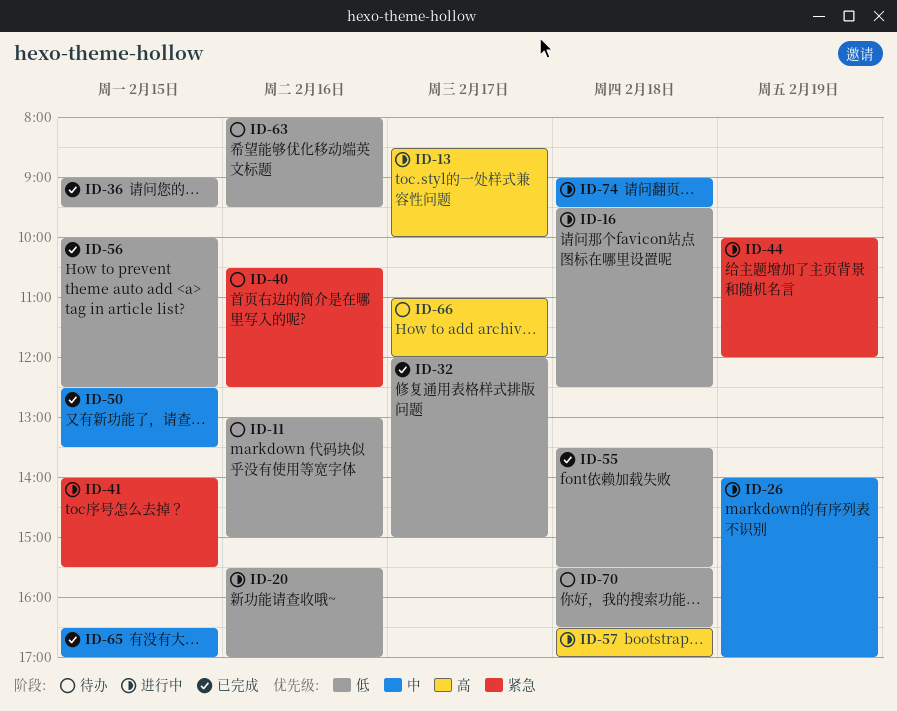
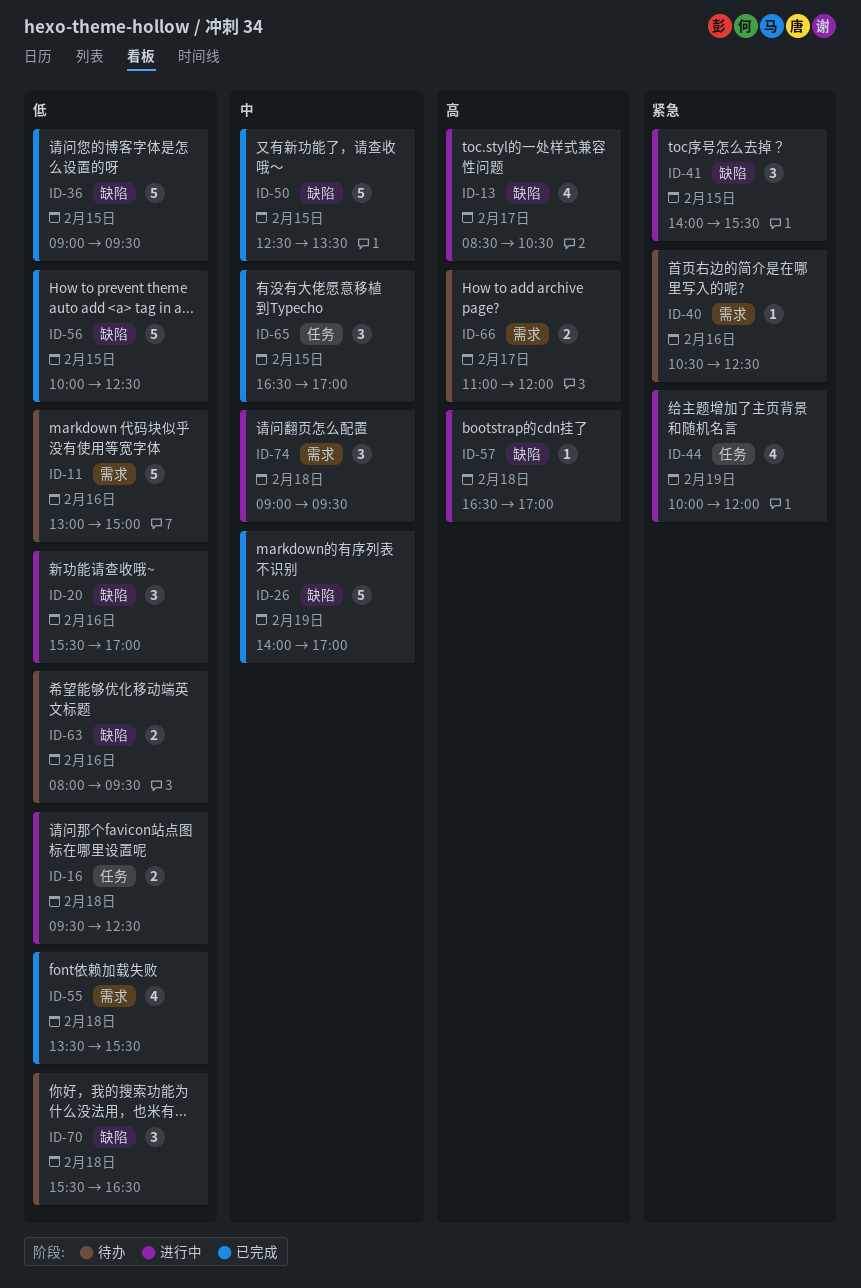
ID-13, ends: 10:00 -> 10:30
ID-26, status: 进行中 -> 已完成
ID-32: present -> none

